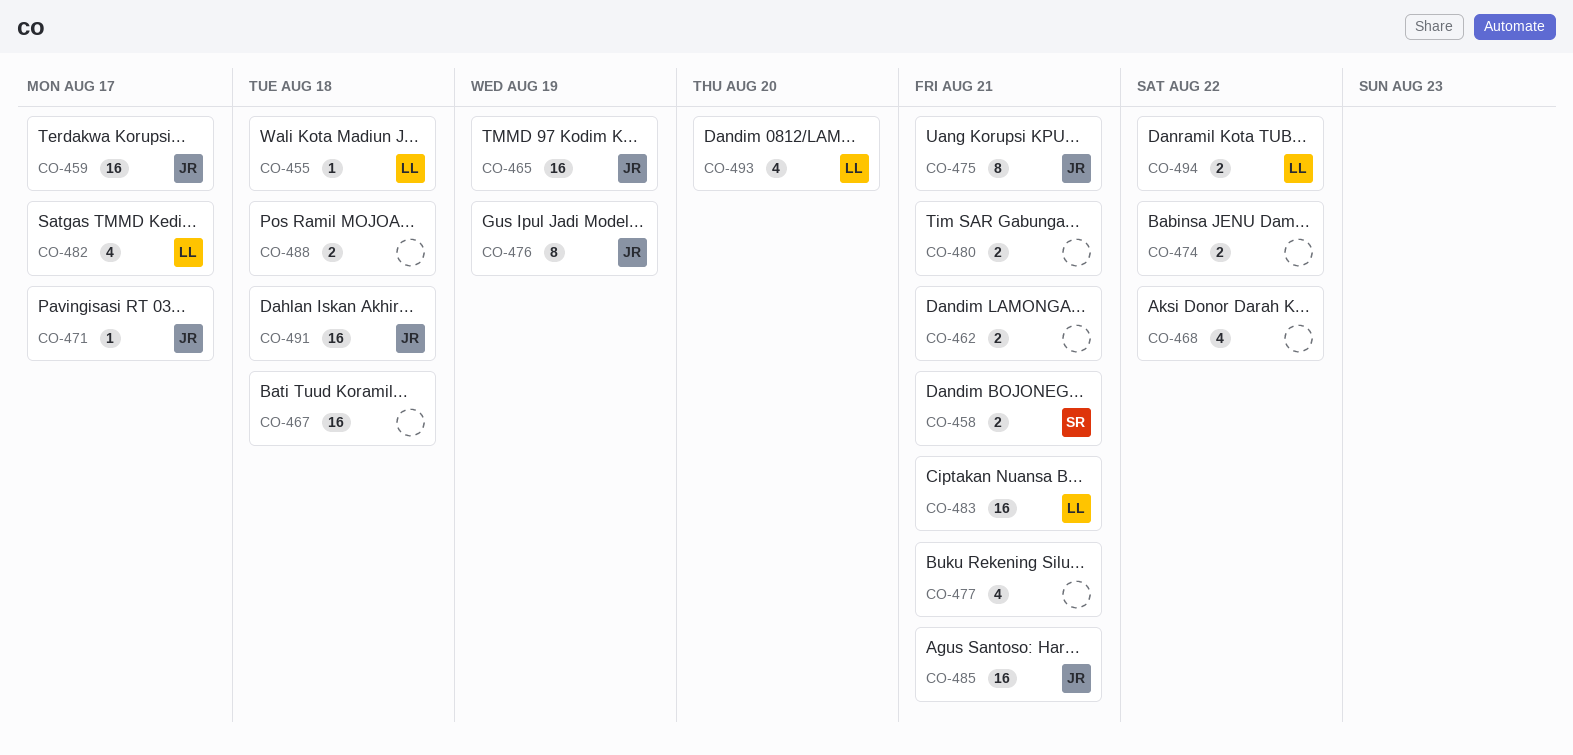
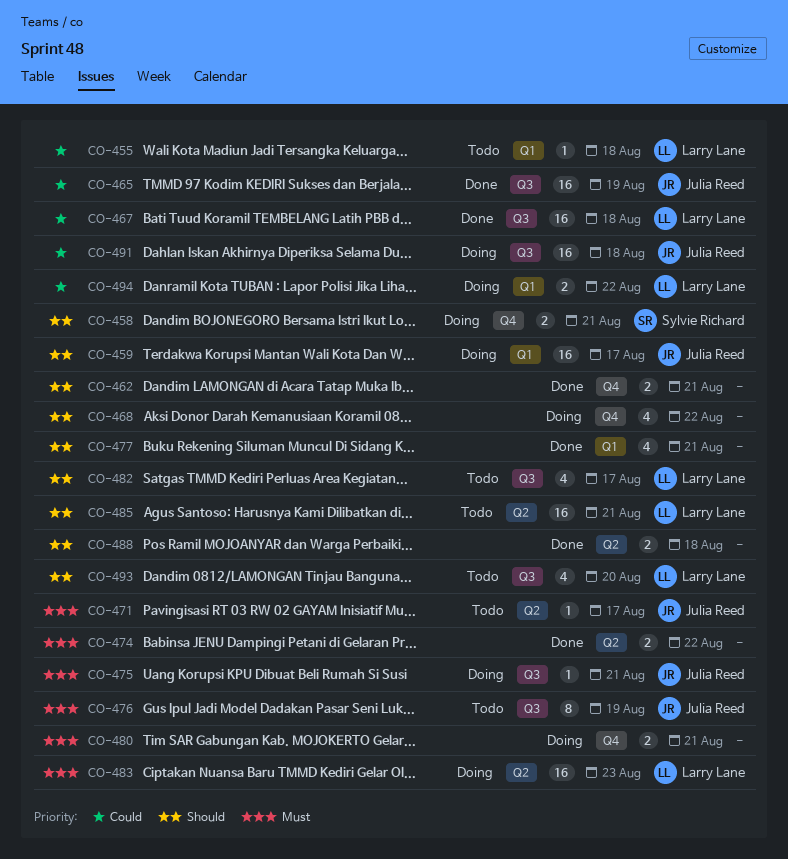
CO-467, owner: none -> Larry Lane
CO-475, estimate: 8 -> 1
CO-483, due: Aug 21 -> Aug 23
CO-485, owner: Julia Reed -> Larry Lane

